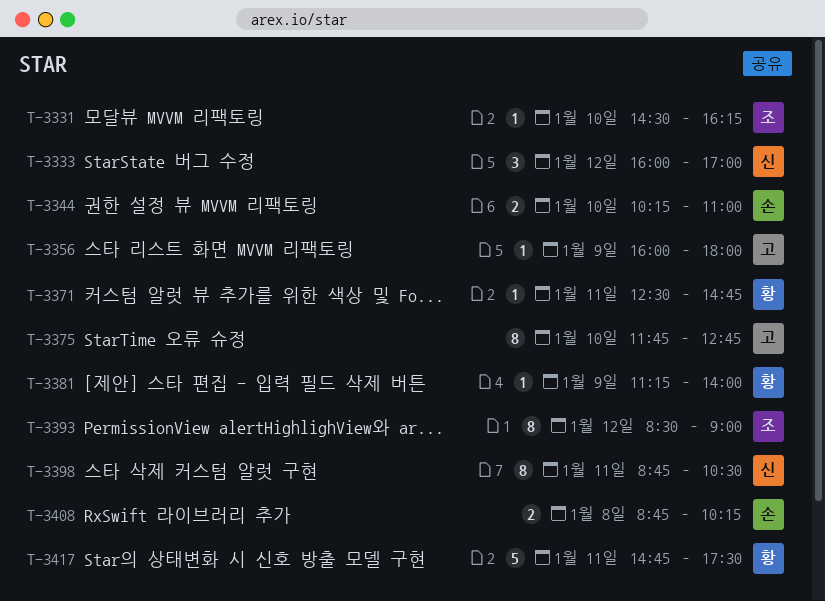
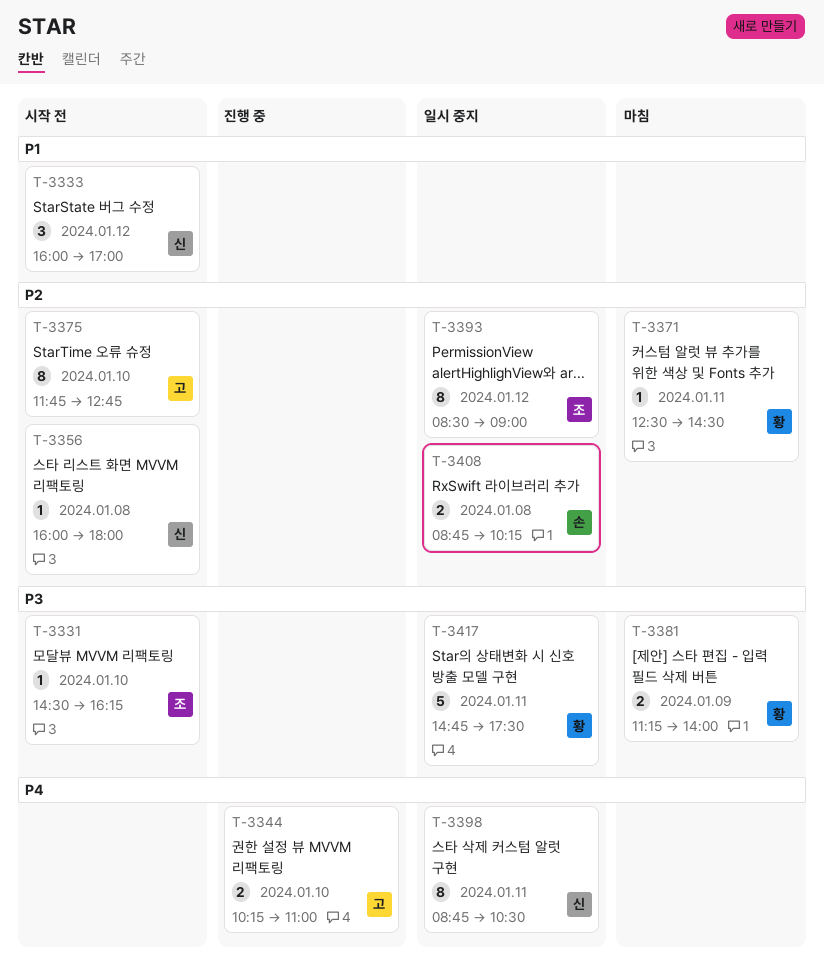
T-3344, owner: 손 -> 고
T-3356, owner: 고 -> 신
T-3356, day: Jan 9 -> Jan 8
T-3371, ends: 14:45 -> 14:30
T-3381, estimate: 1 -> 2

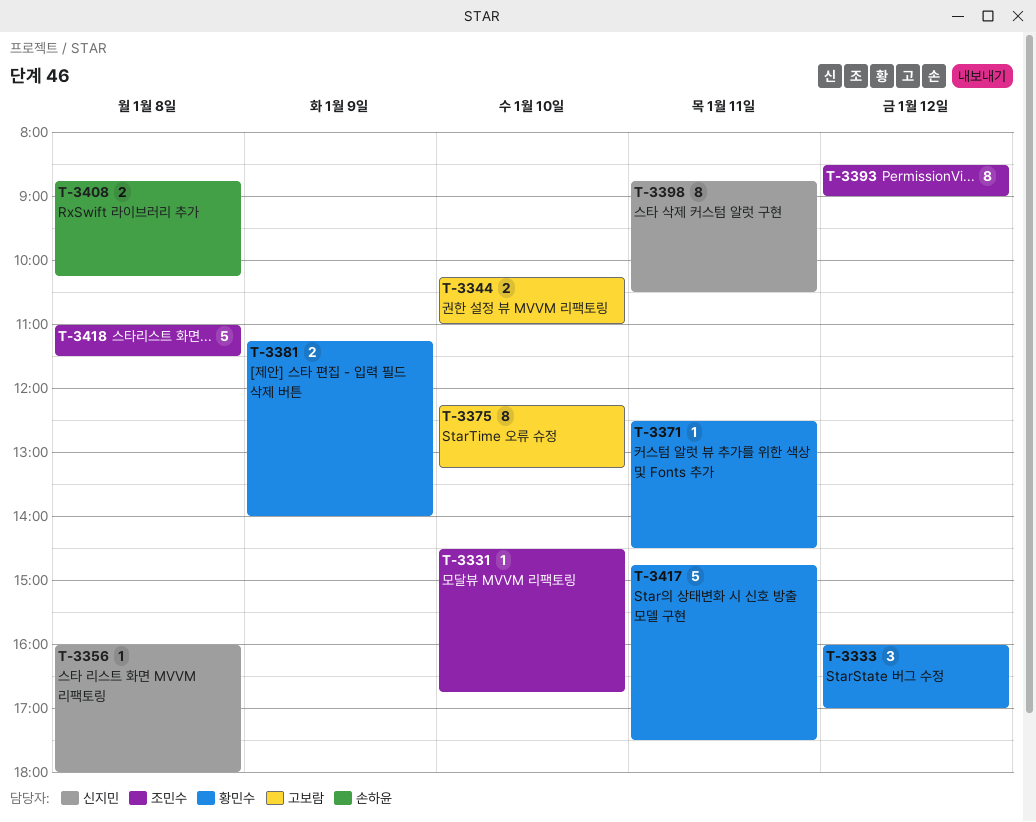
T-3331, ends: 16:15 -> 16:45
T-3333, owner: 신지민 -> 황민수
T-3375, begins: 11:45 -> 12:15
T-3375, ends: 12:45 -> 13:15
T-3418: none -> present

